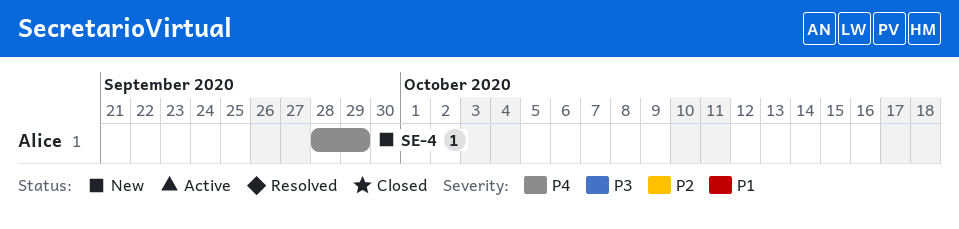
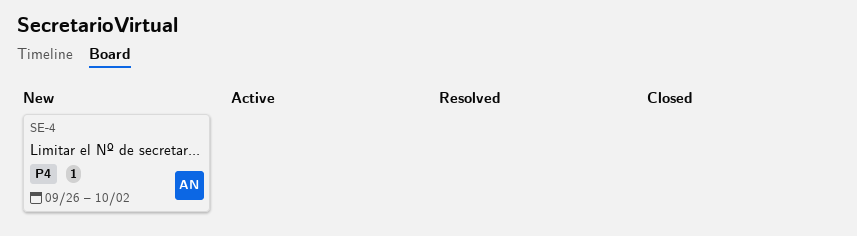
SE-4, start: Sep 28 -> Sep 26
SE-4, due: Sep 29 -> Oct 2

